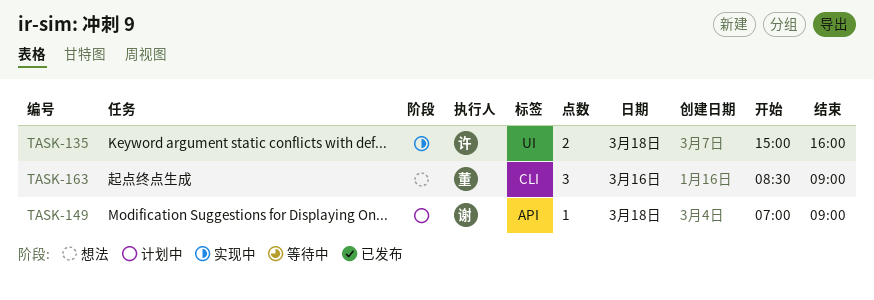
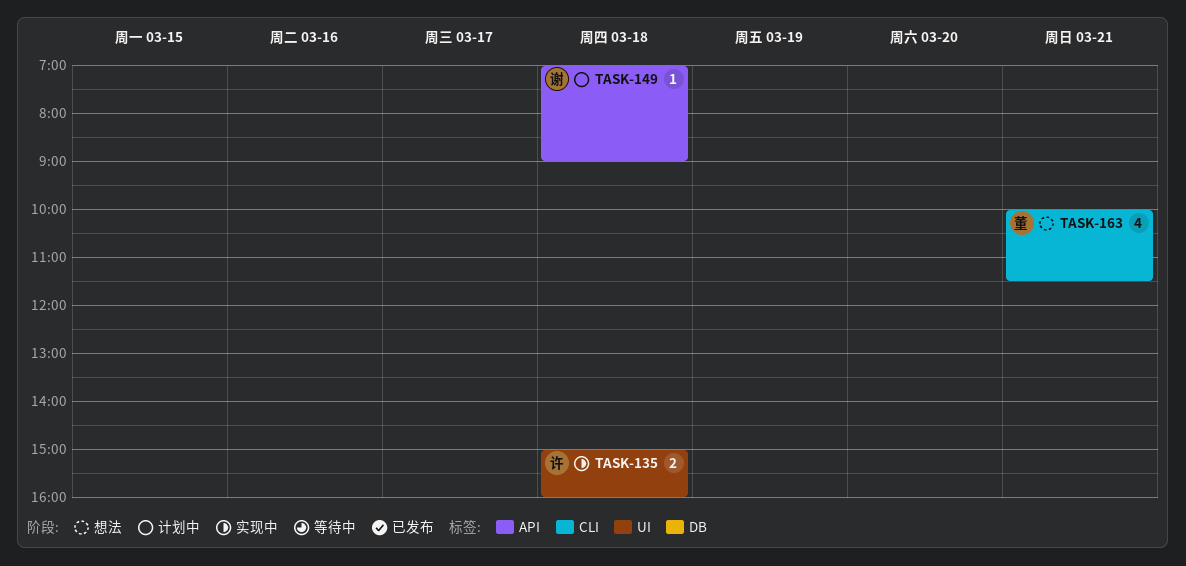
TASK-163, estimate: 3 -> 4
TASK-163, day: Mar 16 -> Mar 21
TASK-163, begins: 08:30 -> 10:00
TASK-163, ends: 09:00 -> 11:30

